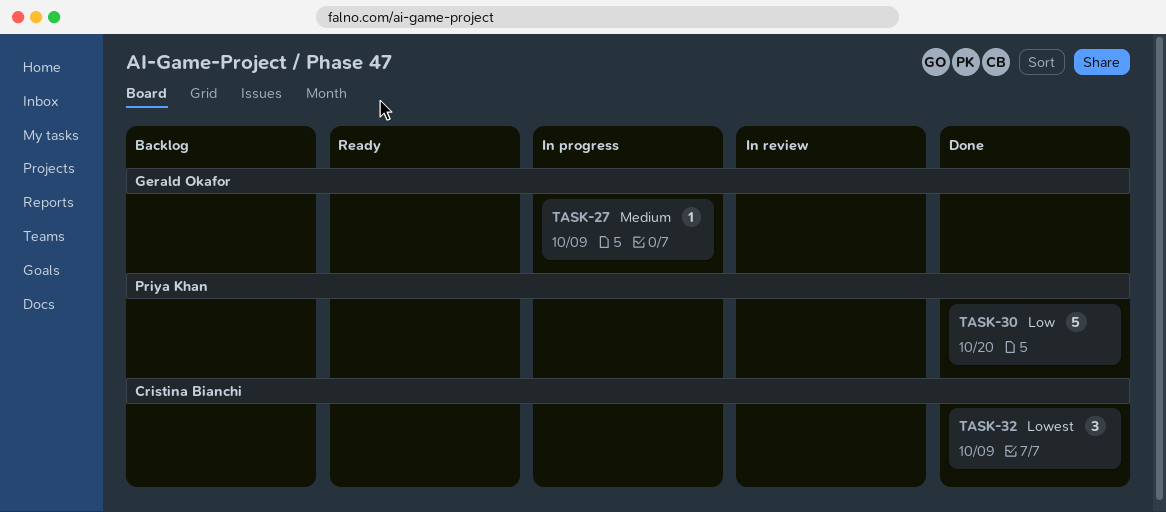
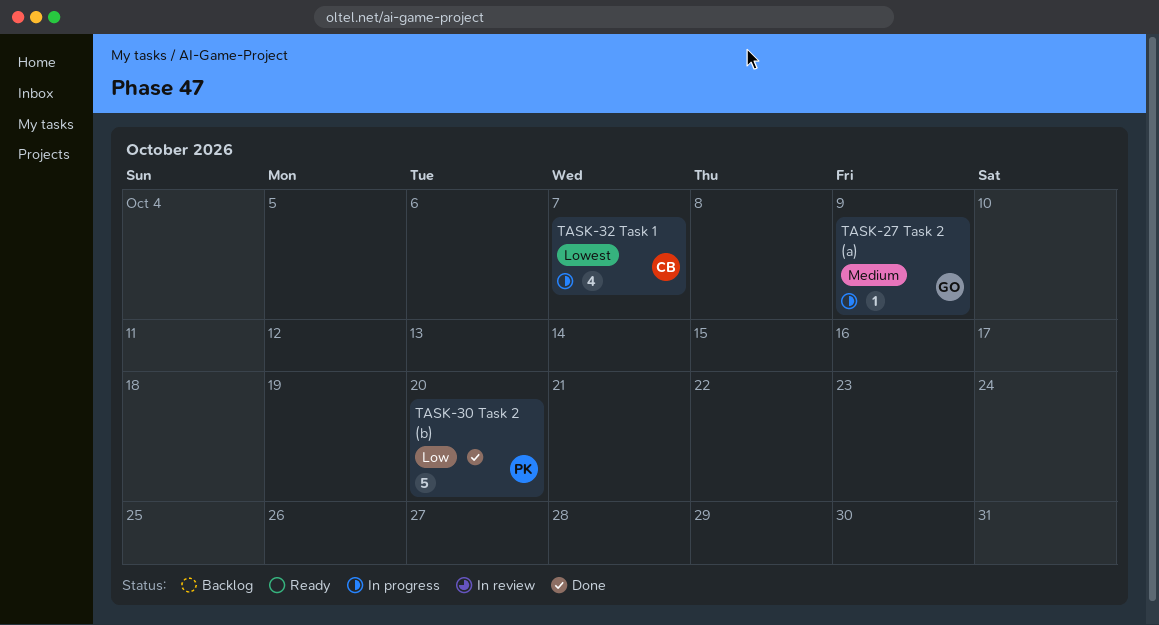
TASK-32, status: Done -> In progress
TASK-32, estimate: 3 -> 4
TASK-32, due: Oct 9 -> Oct 7

